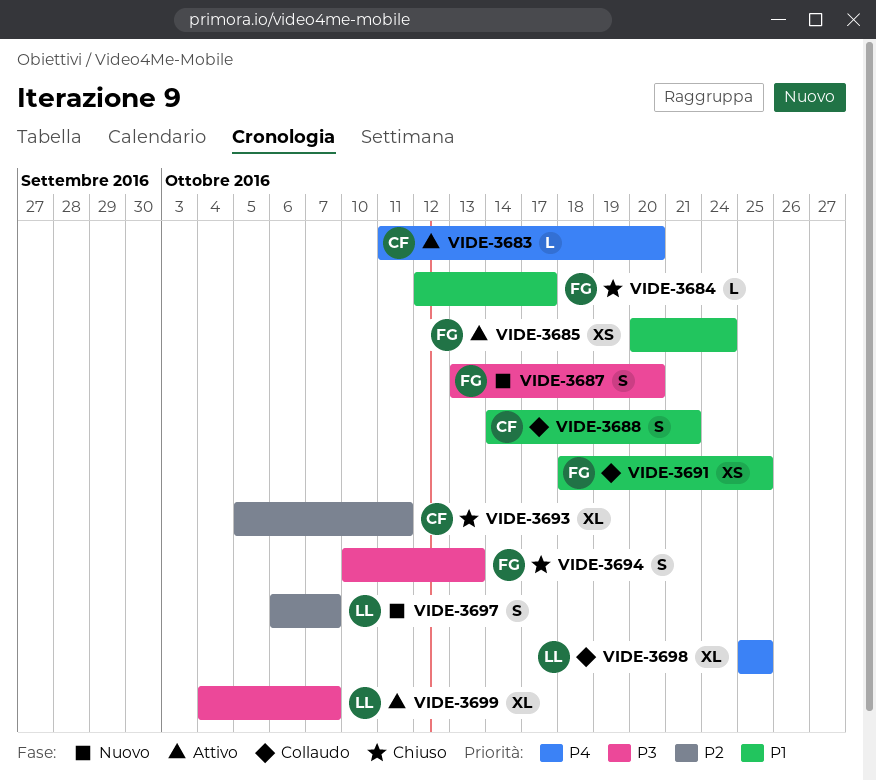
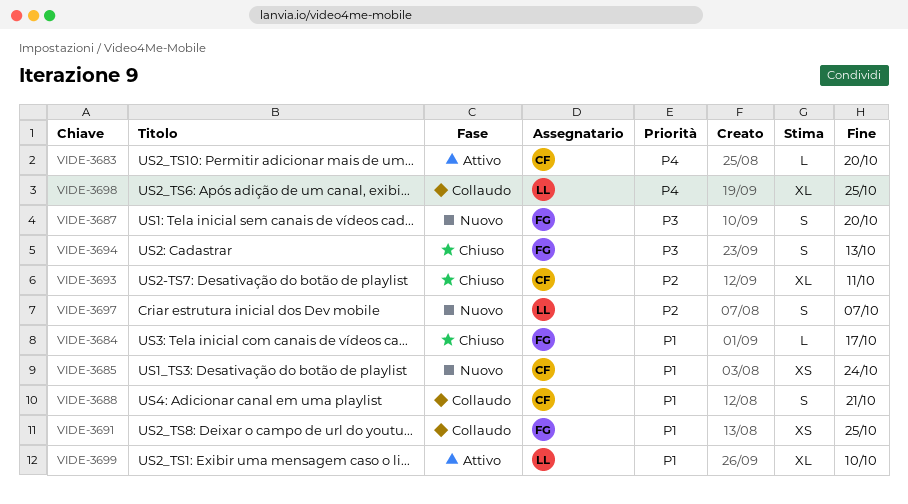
VIDE-3685, status: Attivo -> Nuovo
VIDE-3685, owner: FG -> CF
VIDE-3699, priority: P3 -> P1
VIDE-3699, due: Oct 7 -> Oct 10

